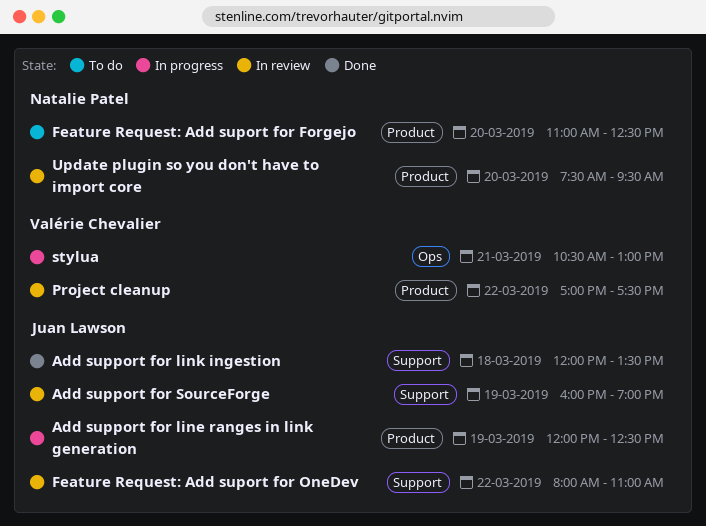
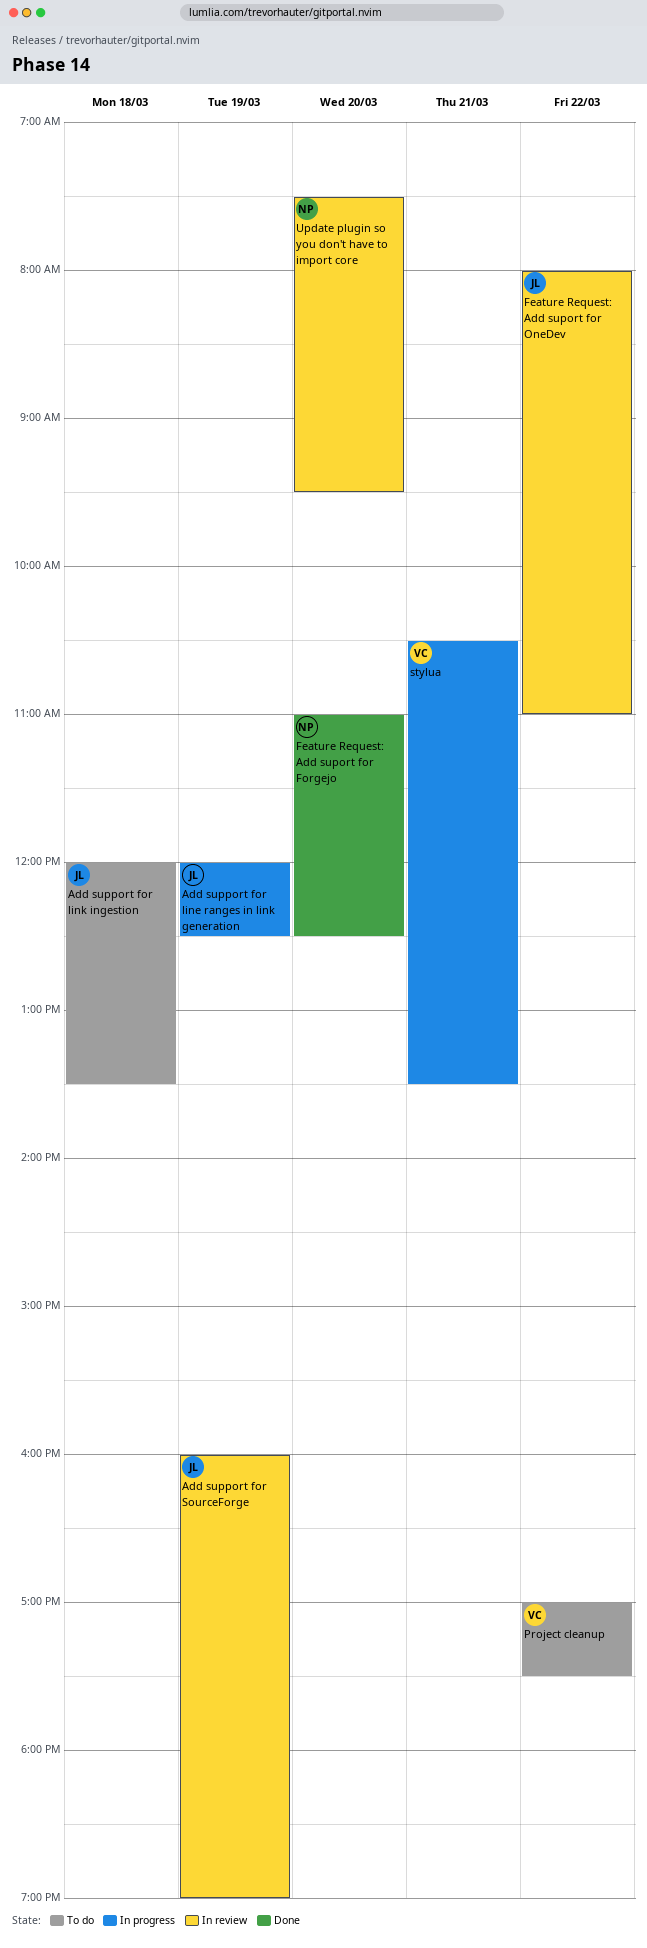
Add support for link ingestion, status: Done -> To do
Feature Request: Add suport for Forgejo, status: To do -> Done
Project cleanup, status: In review -> To do
stylua, ends: 13:00 -> 13:30

